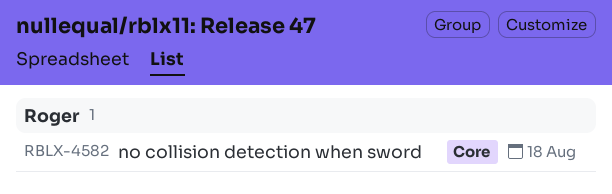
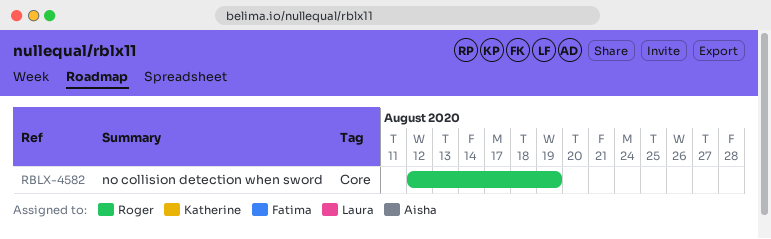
RBLX-4582, due: Aug 18 -> Aug 19

